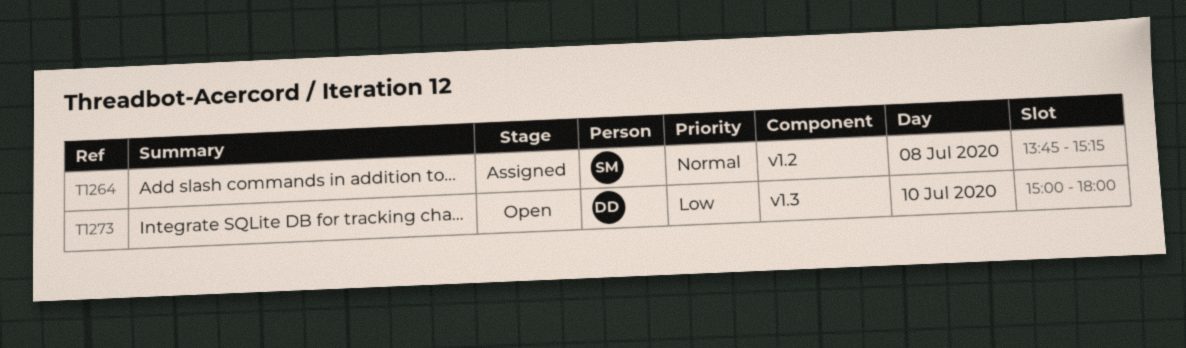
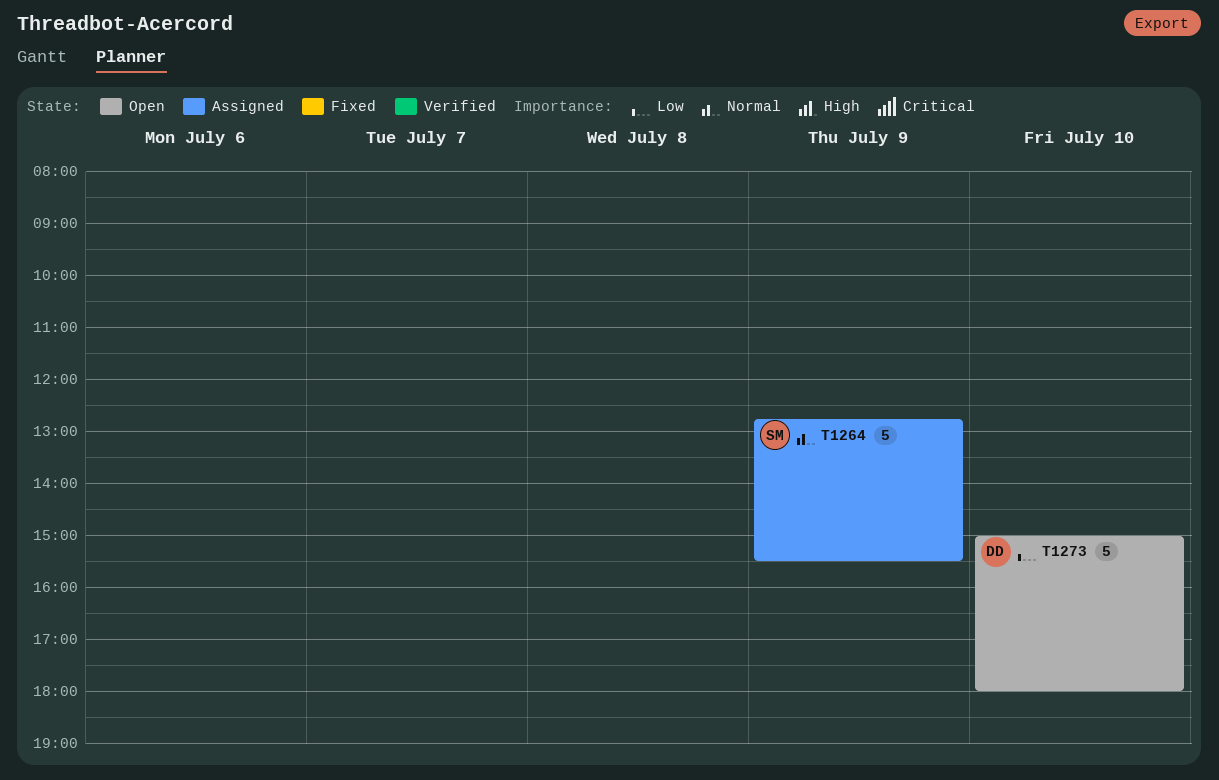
T1264, day: Jul 8 -> Jul 9
T1264, begins: 13:45 -> 12:45
T1264, ends: 15:15 -> 15:30

